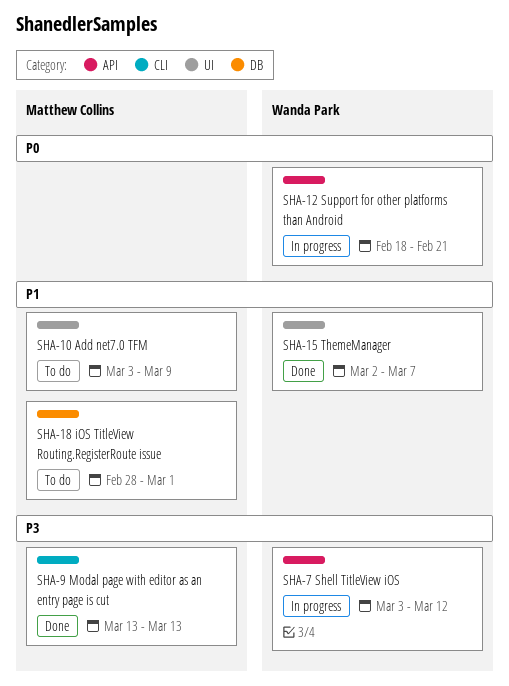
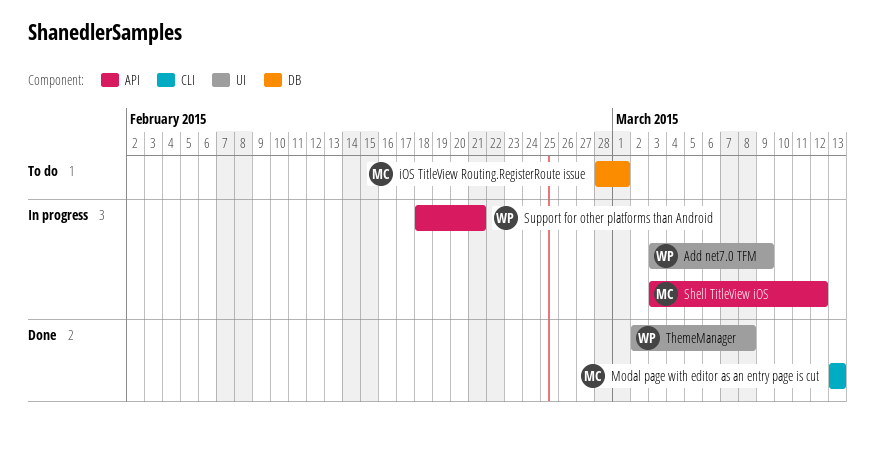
Add net7.0 TFM, status: To do -> In progress
Add net7.0 TFM, owner: Matthew Collins -> Wanda Park
Shell TitleView iOS, owner: Wanda Park -> Matthew Collins
ThemeManager, due: Mar 7 -> Mar 8

